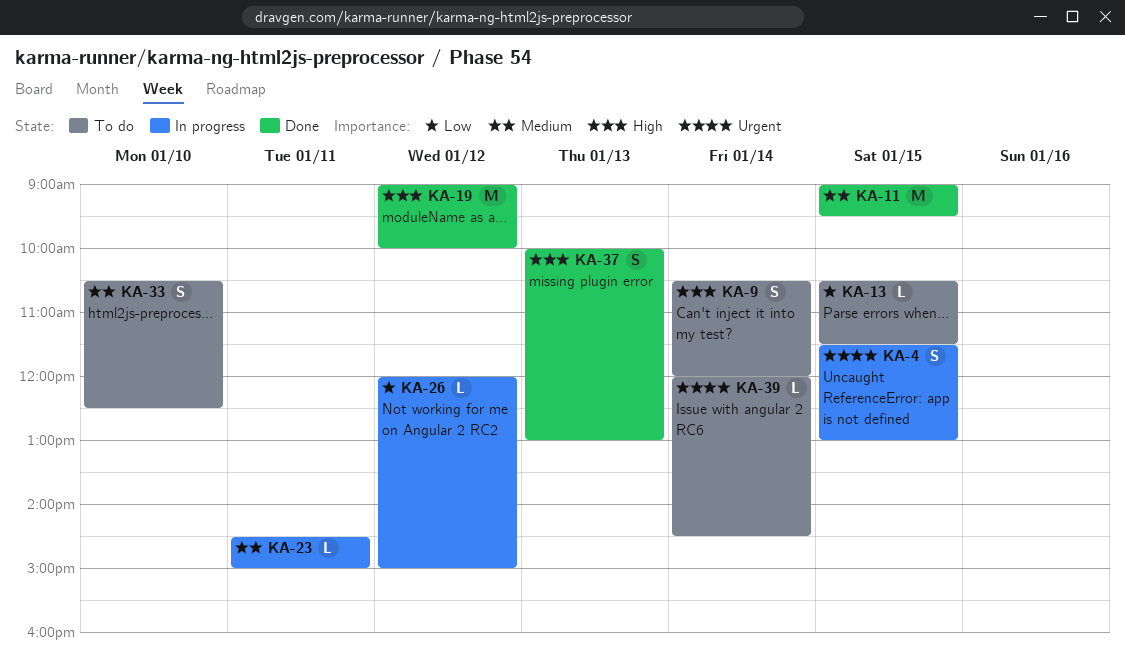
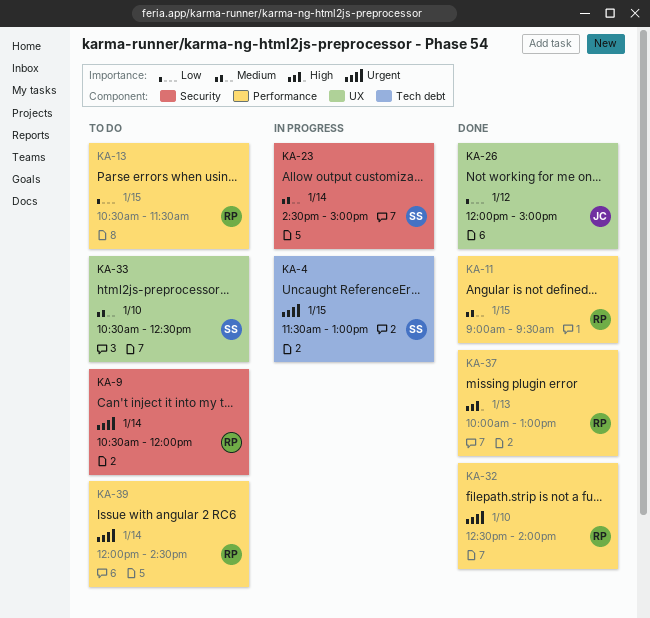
KA-9, priority: High -> Urgent
KA-19: present -> none
KA-23, day: Jan 11 -> Jan 14
KA-26, status: In progress -> Done
KA-32: none -> present

